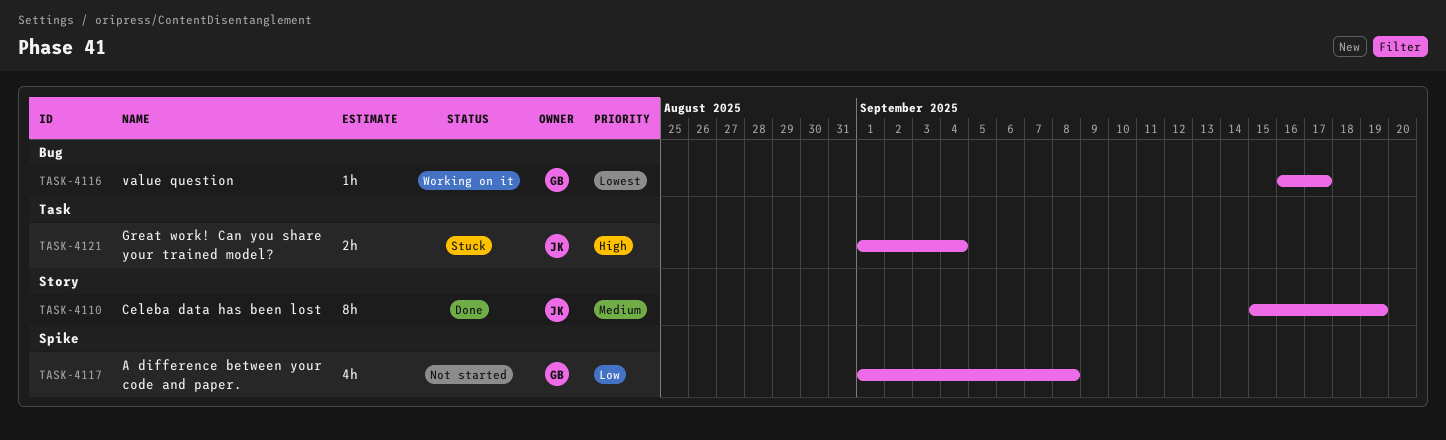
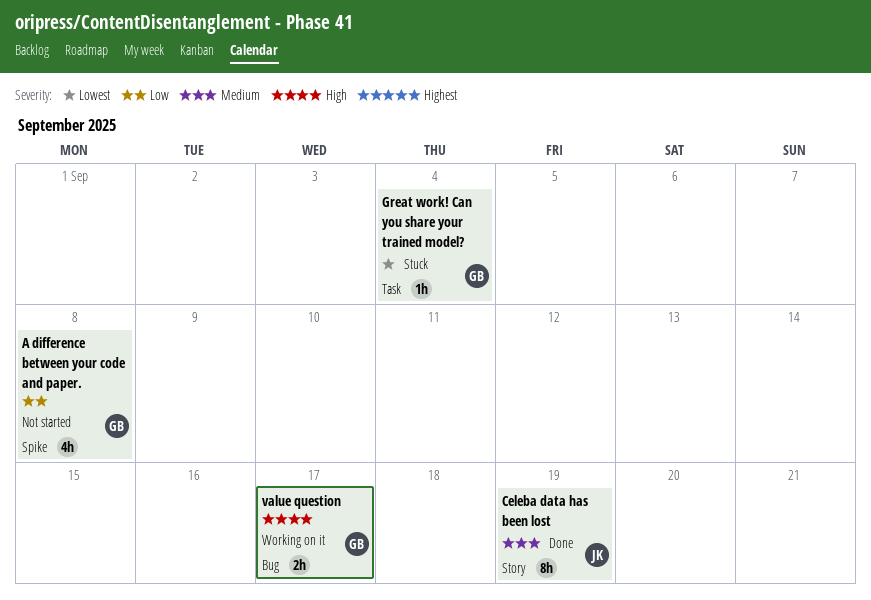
Great work! Can you share your trained model?, owner: JK -> GB
Great work! Can you share your trained model?, priority: High -> Lowest
Great work! Can you share your trained model?, estimate: 2h -> 1h
value question, priority: Lowest -> High
value question, estimate: 1h -> 2h

